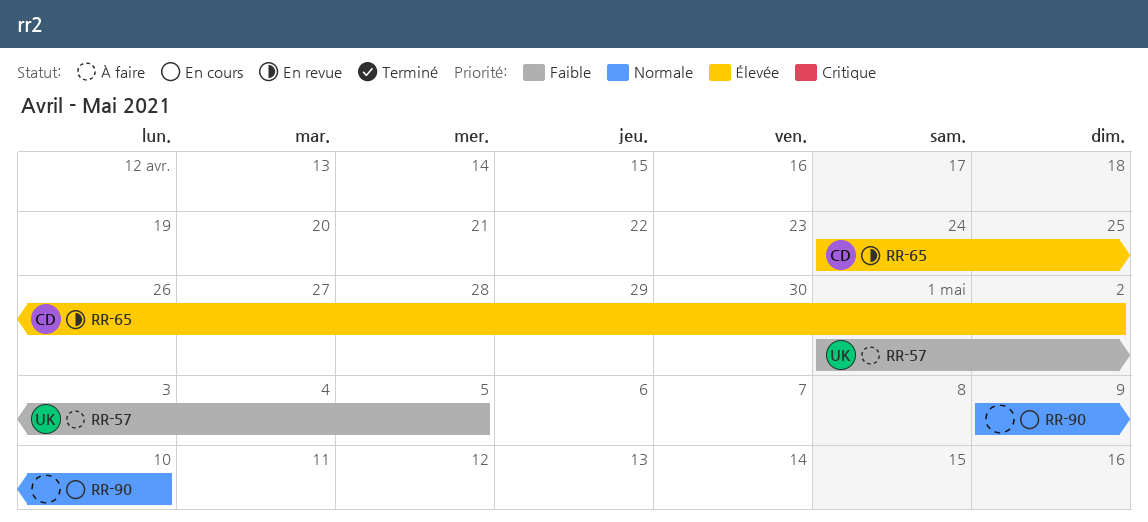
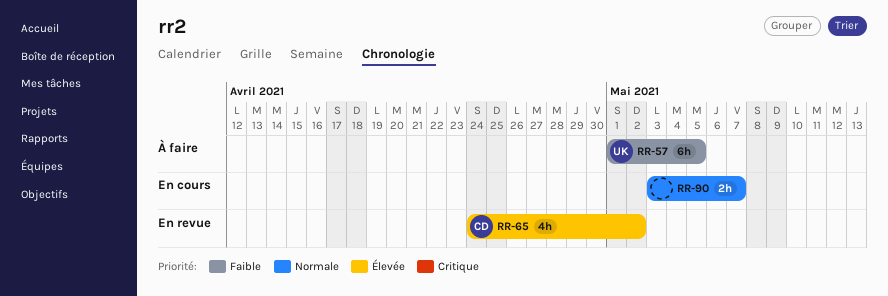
RR-90, start: May 9 -> May 3
RR-90, due: May 10 -> May 7

